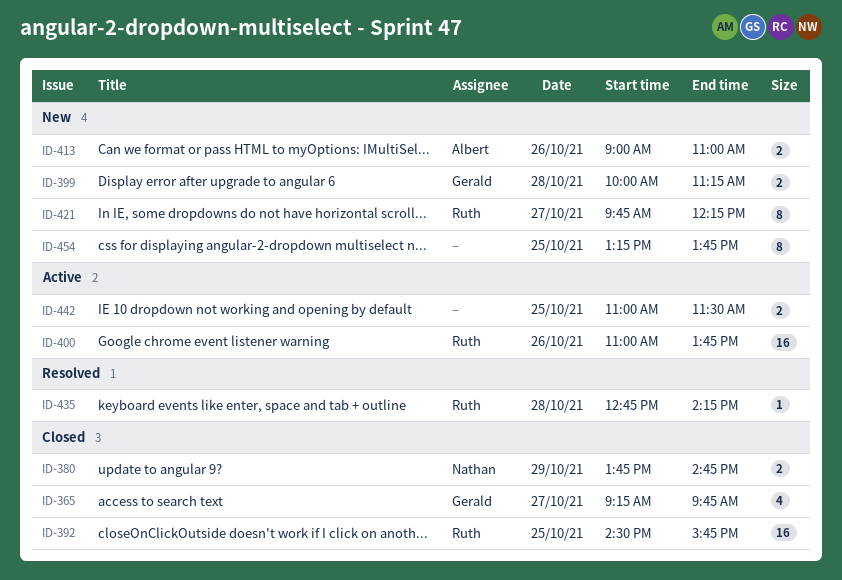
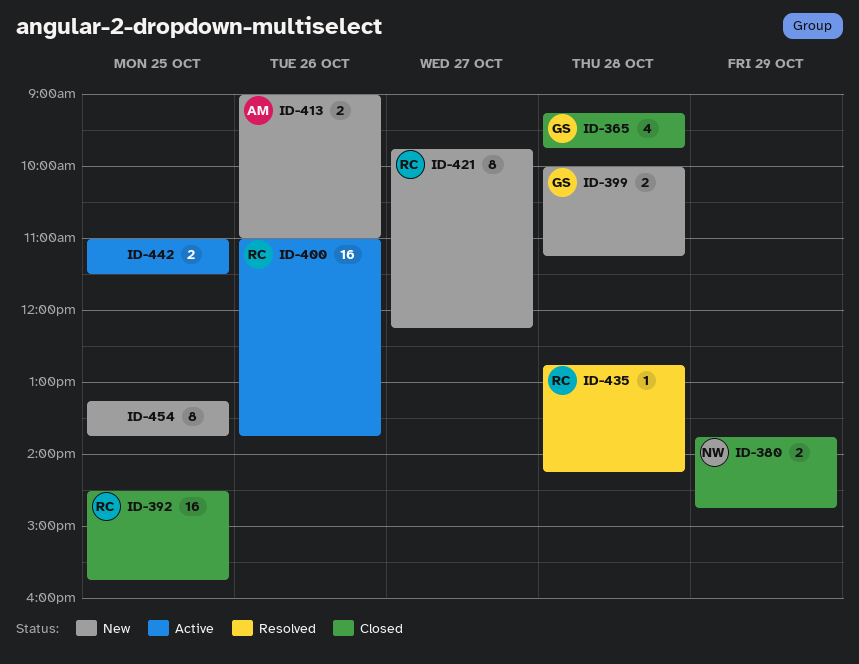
ID-365, day: Oct 27 -> Oct 28

